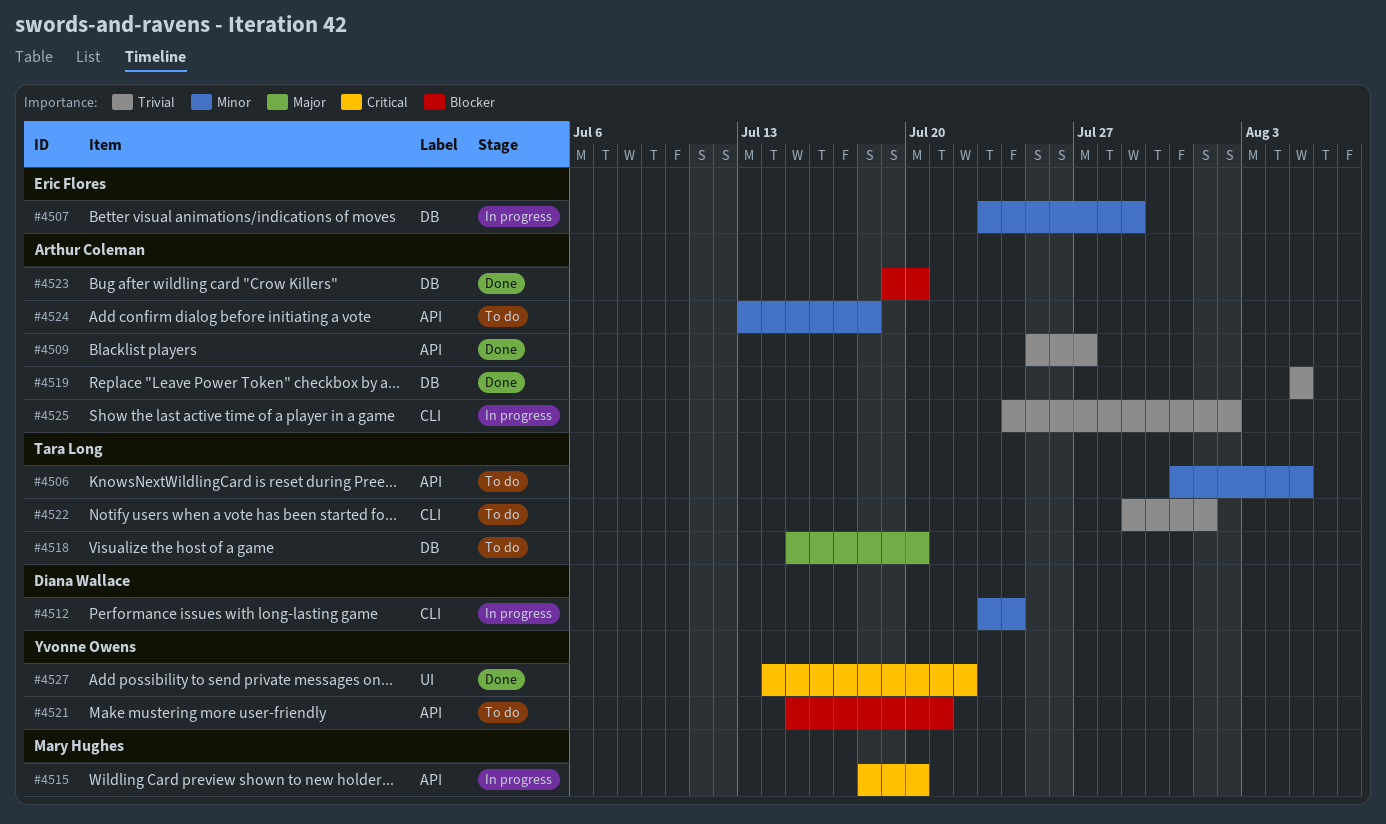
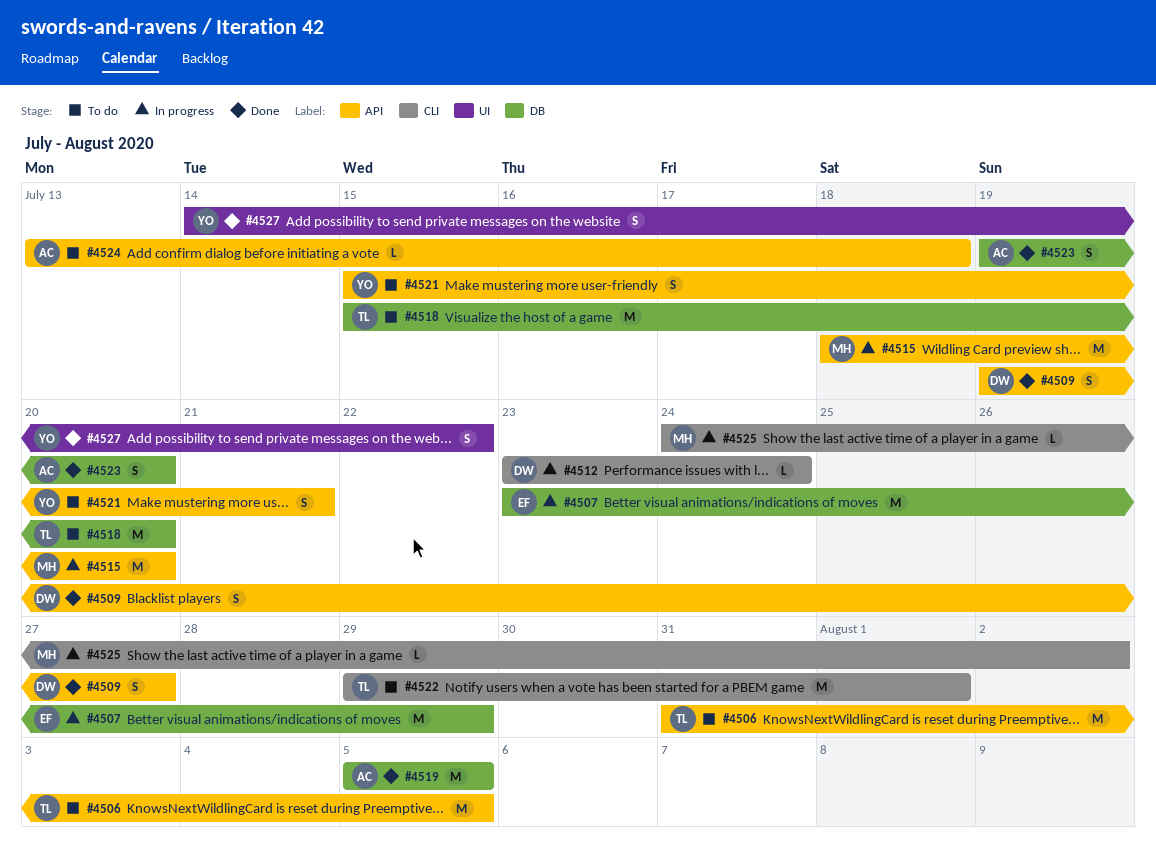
#4509, owner: Arthur Coleman -> Diana Wallace
#4509, start: Jul 25 -> Jul 19
#4525, owner: Arthur Coleman -> Mary Hughes

